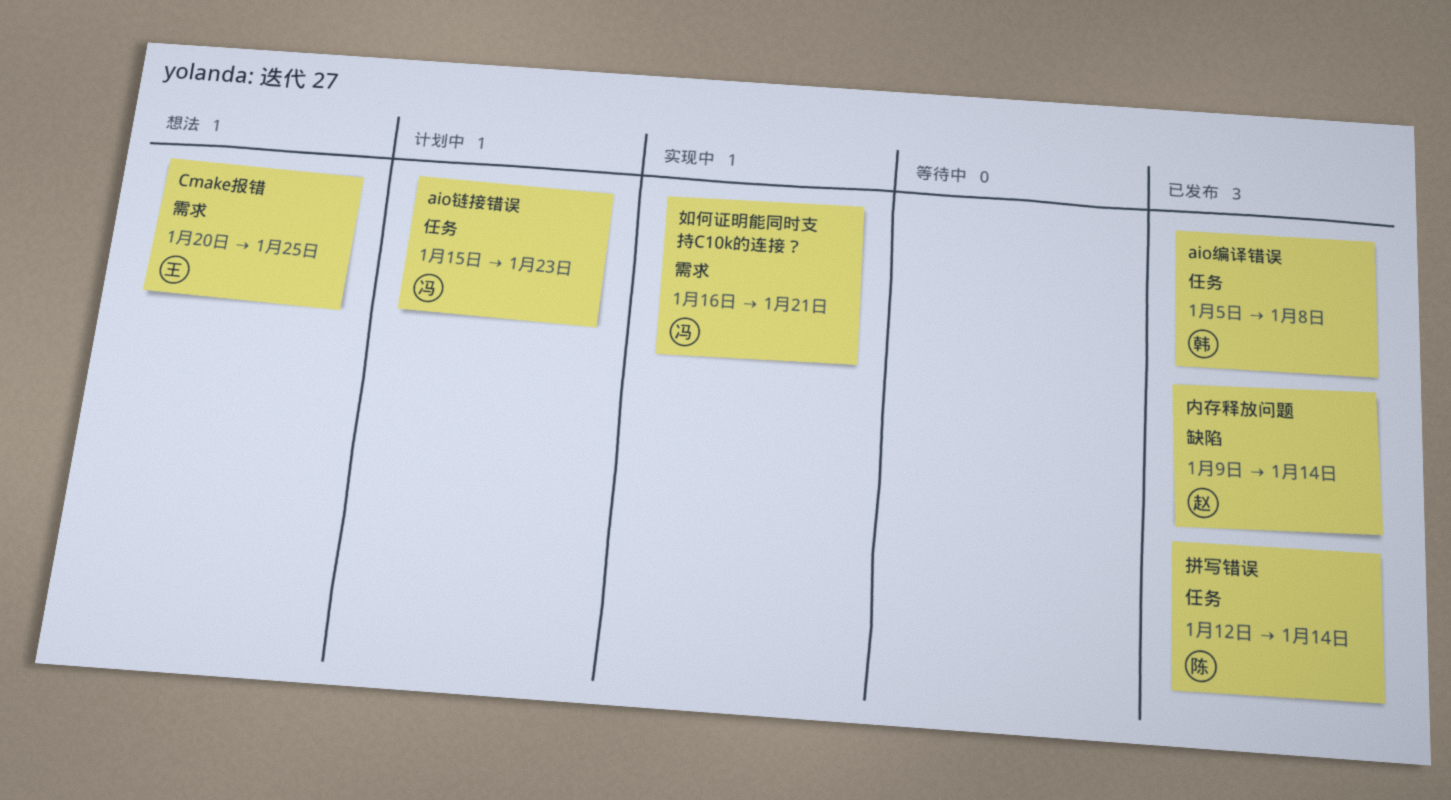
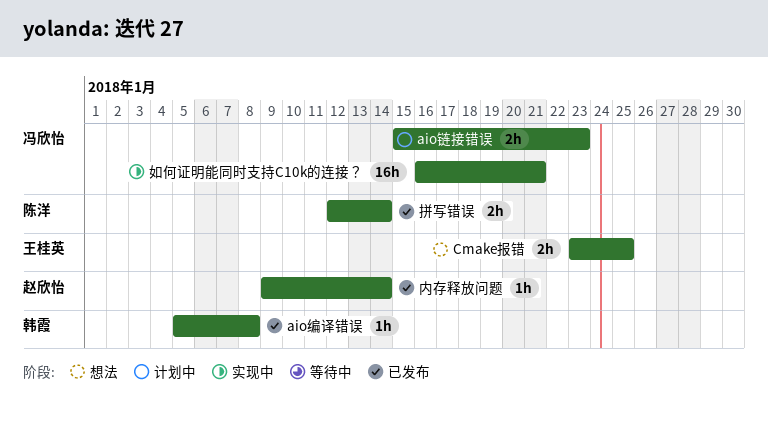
Cmake报错, start: Jan 20 -> Jan 23

